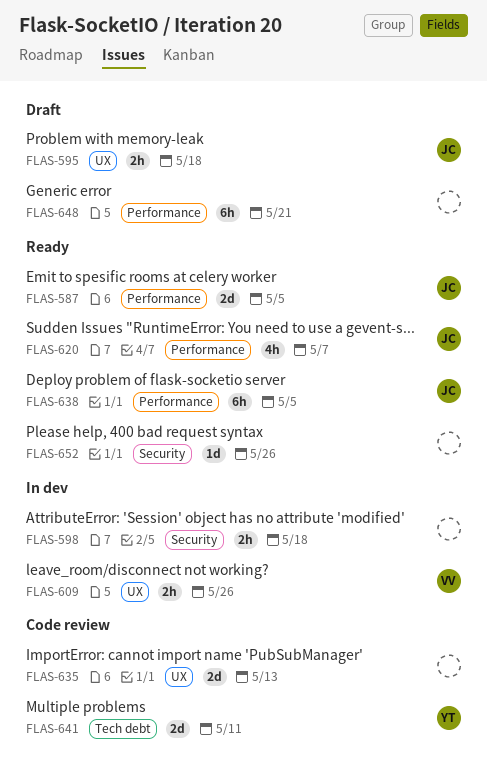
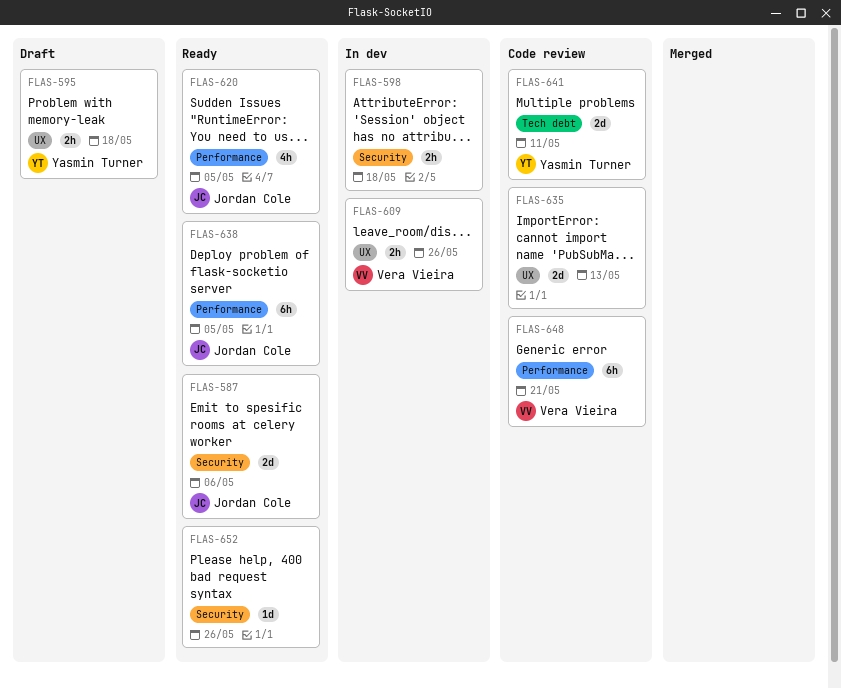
FLAS-587, label: Performance -> Security
FLAS-587, due: May 5 -> May 6
FLAS-595, owner: Jordan Cole -> Yasmin Turner
FLAS-620, due: May 7 -> May 5
FLAS-648, status: Draft -> Code review
FLAS-648, owner: none -> Vera Vieira

